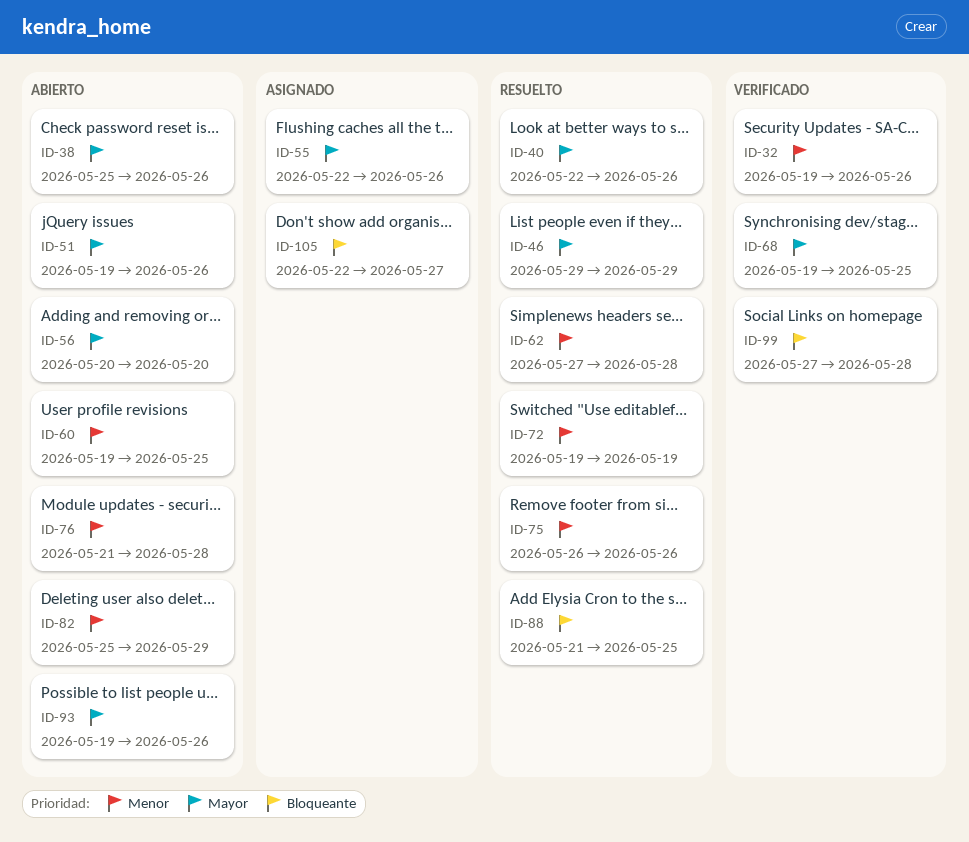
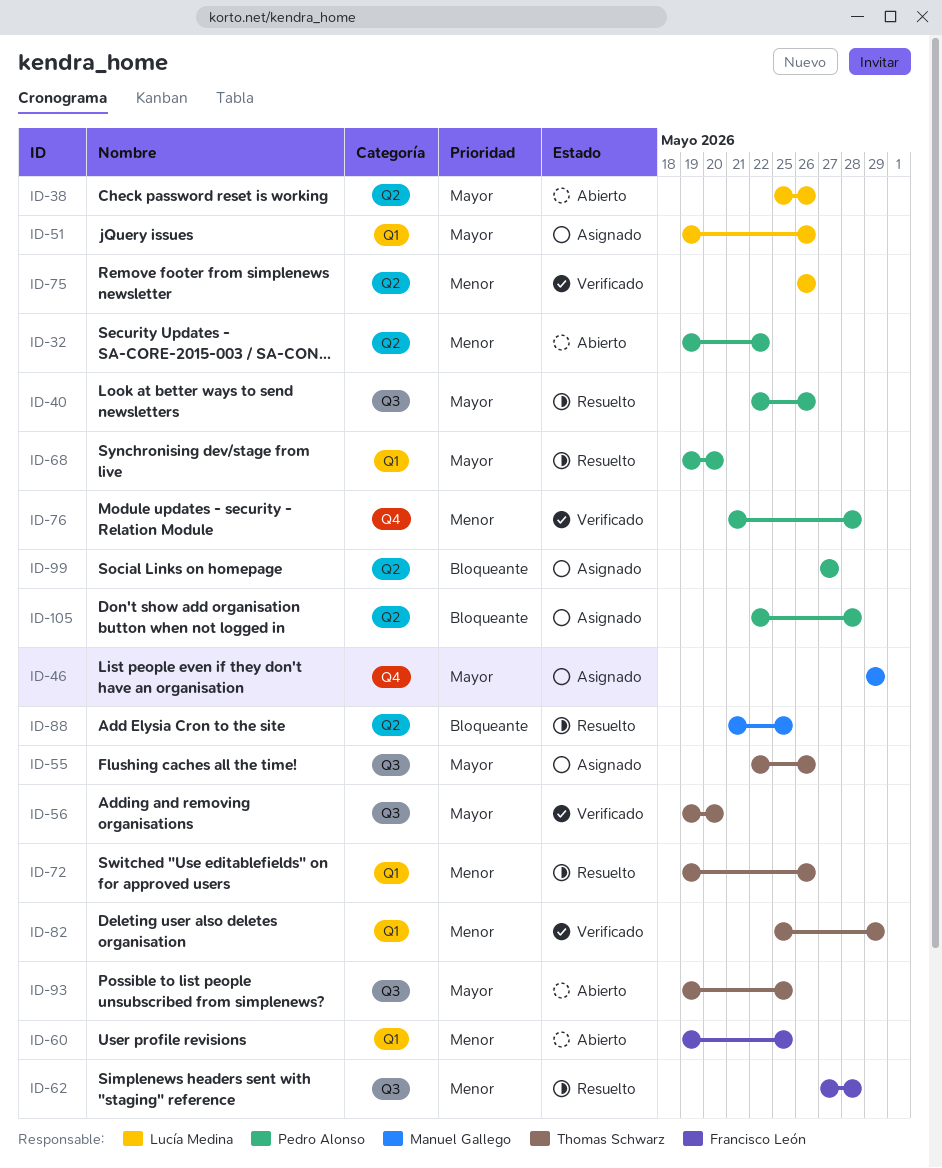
ID-32, status: Verificado -> Abierto
ID-32, due: May 26 -> May 22
ID-46, status: Resuelto -> Asignado
ID-51, status: Abierto -> Asignado
ID-56, status: Abierto -> Verificado
ID-56, start: May 20 -> May 19
ID-68, status: Verificado -> Resuelto
ID-68, due: May 25 -> May 20
ID-72, due: May 19 -> May 26
ID-75, status: Resuelto -> Verificado
ID-76, status: Abierto -> Verificado
ID-82, status: Abierto -> Verificado
ID-93, due: May 26 -> May 25
ID-99, status: Verificado -> Asignado
ID-99, due: May 28 -> May 27
ID-105, due: May 27 -> May 28

